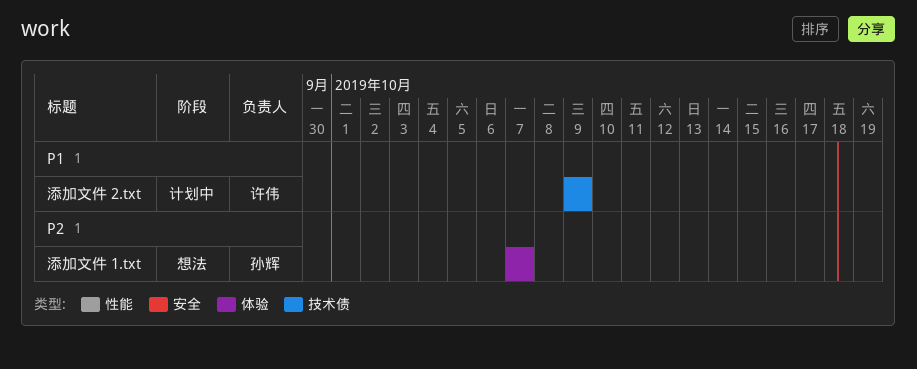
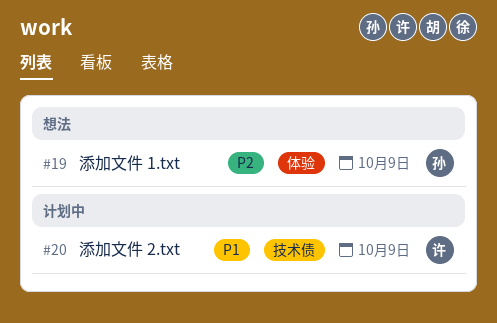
添加文件 1.txt, due: Oct 7 -> Oct 9

